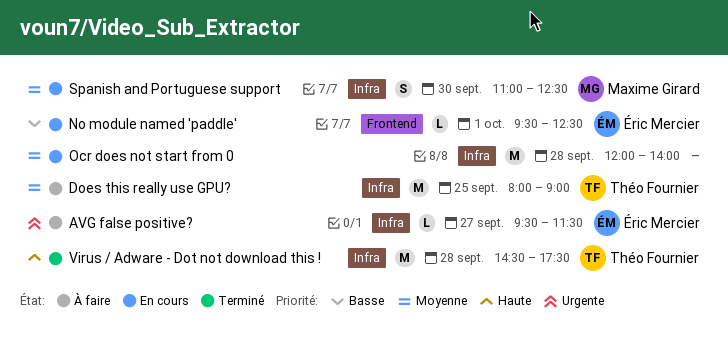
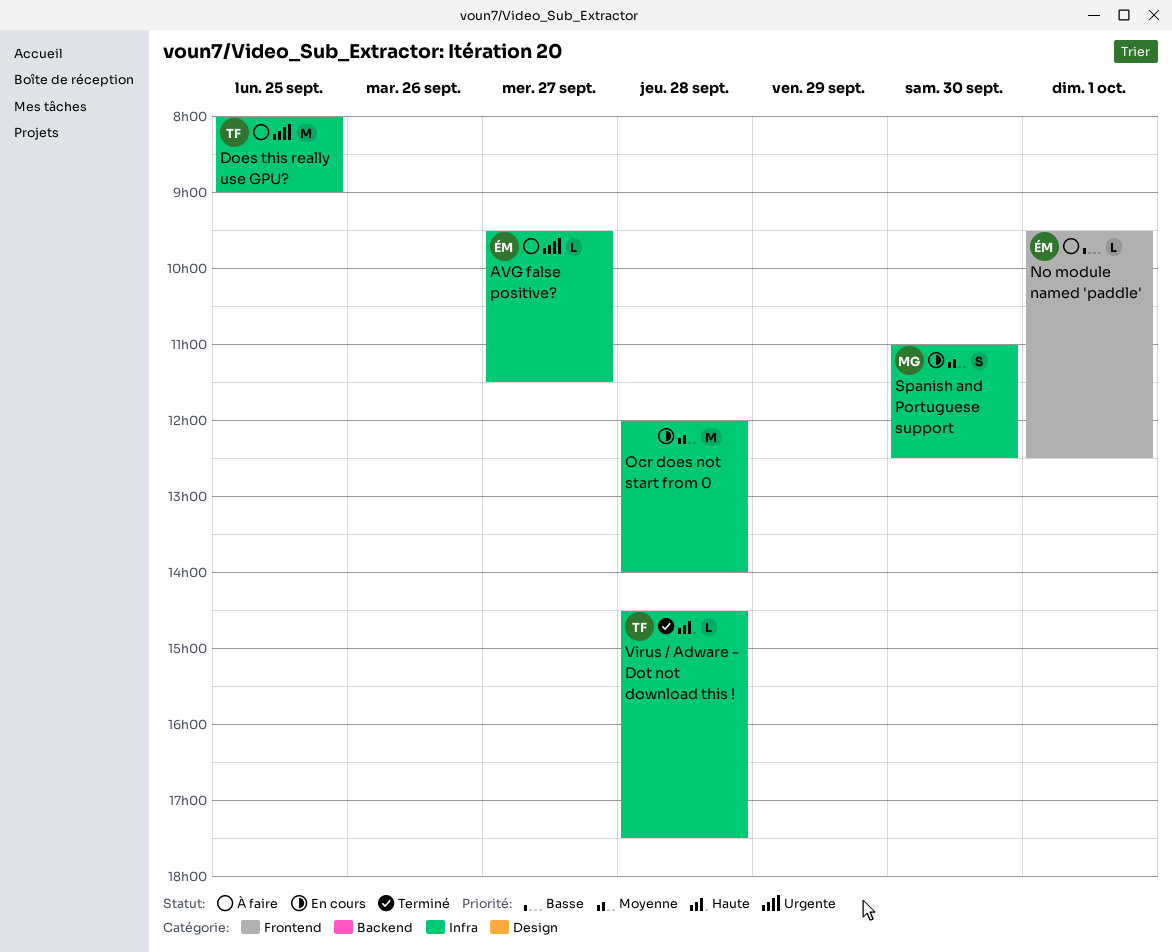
Does this really use GPU?, priority: Moyenne -> Urgente
No module named 'paddle', status: En cours -> À faire
Virus / Adware - Dot not download this !, estimate: M -> L

